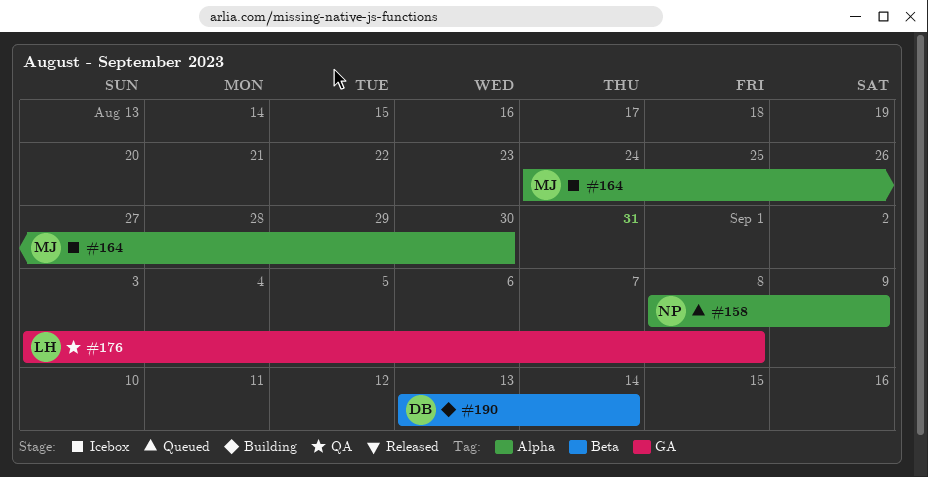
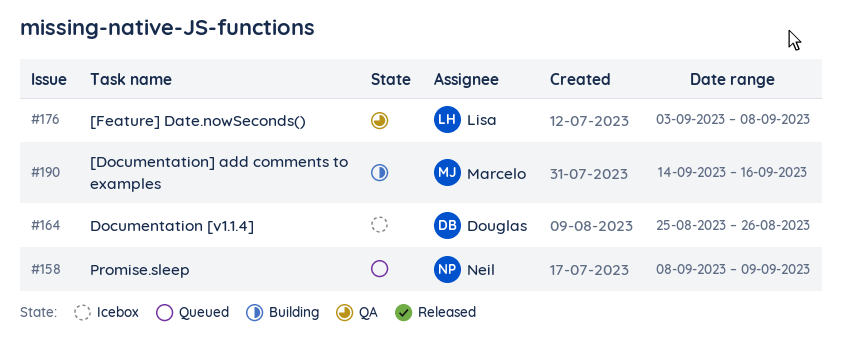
#164, owner: Marcelo -> Douglas
#164, start: Aug 24 -> Aug 25
#164, due: Aug 30 -> Aug 26
#190, owner: Douglas -> Marcelo
#190, start: Sep 13 -> Sep 14
#190, due: Sep 14 -> Sep 16

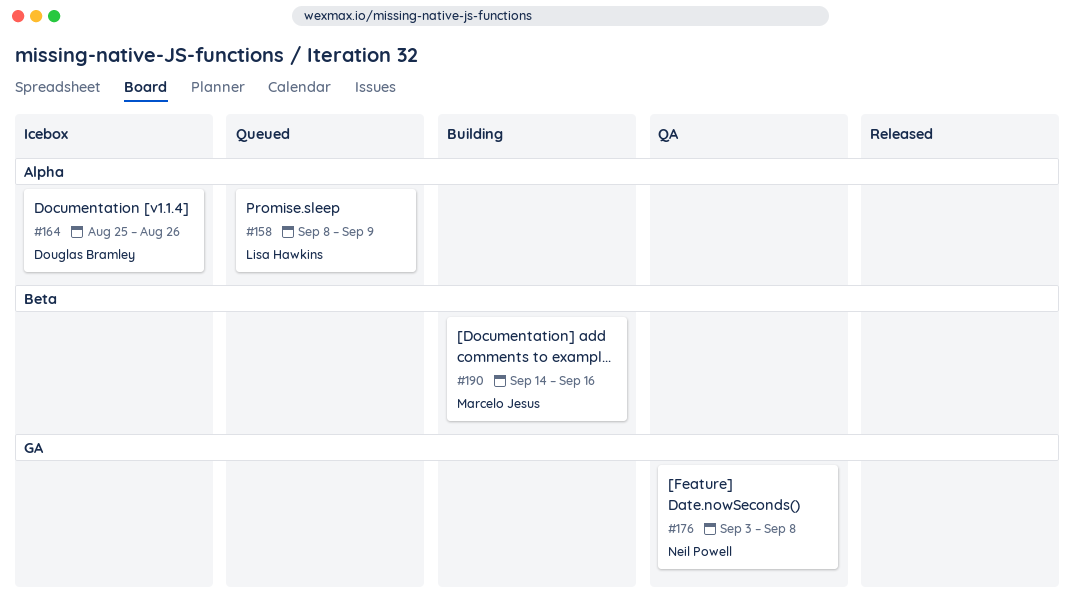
#158, owner: Neil Powell -> Lisa Hawkins
#176, owner: Lisa Hawkins -> Neil Powell

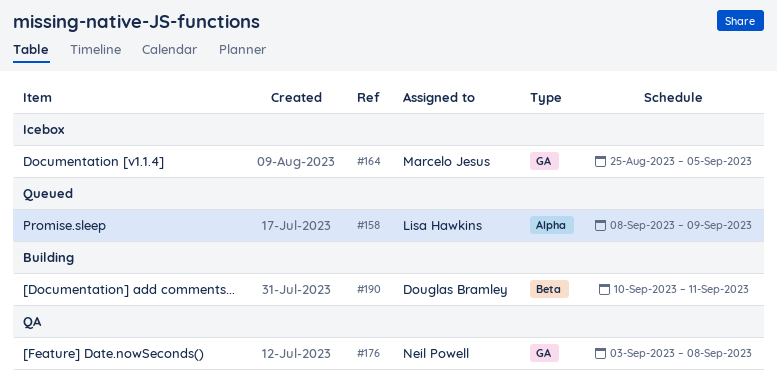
#164, owner: Douglas Bramley -> Marcelo Jesus
#164, label: Alpha -> GA
#164, due: Aug 26 -> Sep 5
#190, owner: Marcelo Jesus -> Douglas Bramley
#190, start: Sep 14 -> Sep 10
#190, due: Sep 16 -> Sep 11

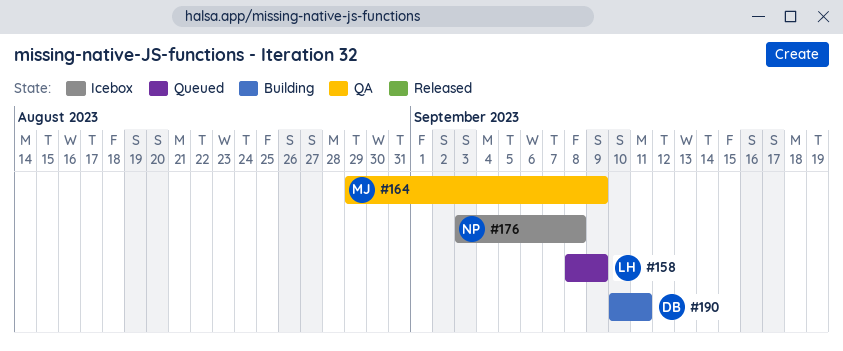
#164, status: Icebox -> QA
#164, start: Aug 25 -> Aug 29
#164, due: Sep 5 -> Sep 9
#176, status: QA -> Icebox

